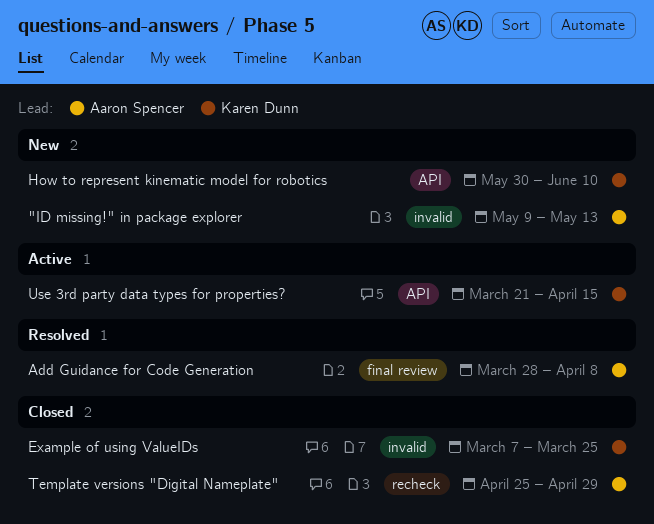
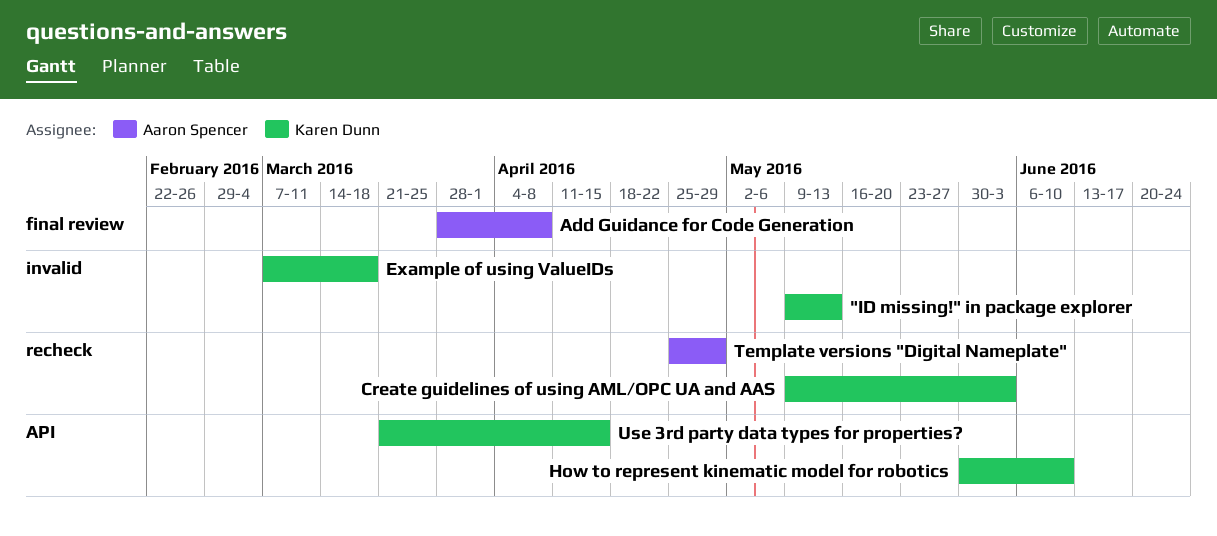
"ID missing!" in package explorer, owner: Aaron Spencer -> Karen Dunn
Create guidelines of using AML/OPC UA and AAS: none -> present
Example of using ValueIDs, due: Mar 25 -> Mar 18

